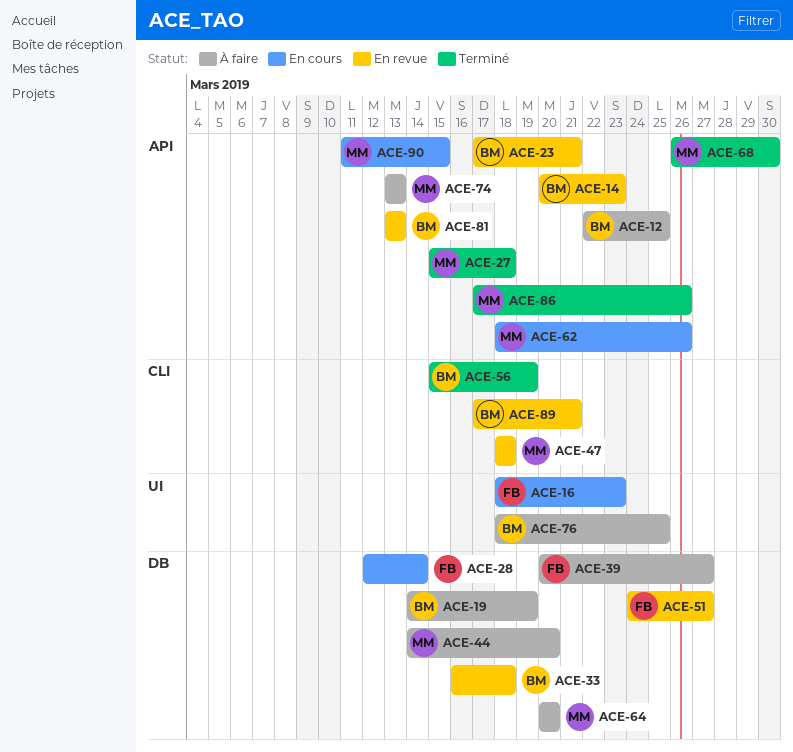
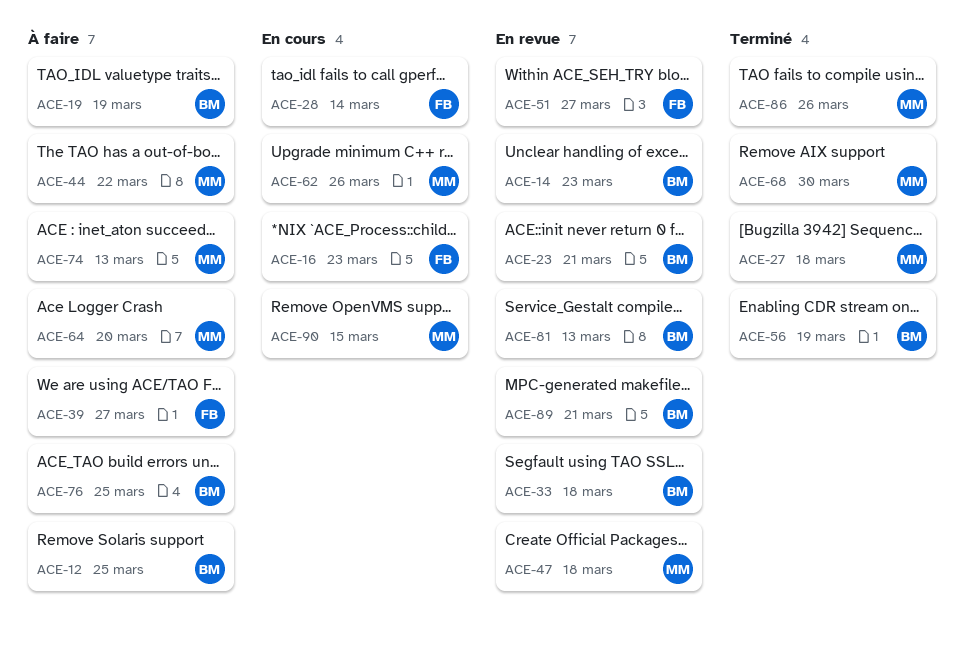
ACE-44, due: Mar 20 -> Mar 22

